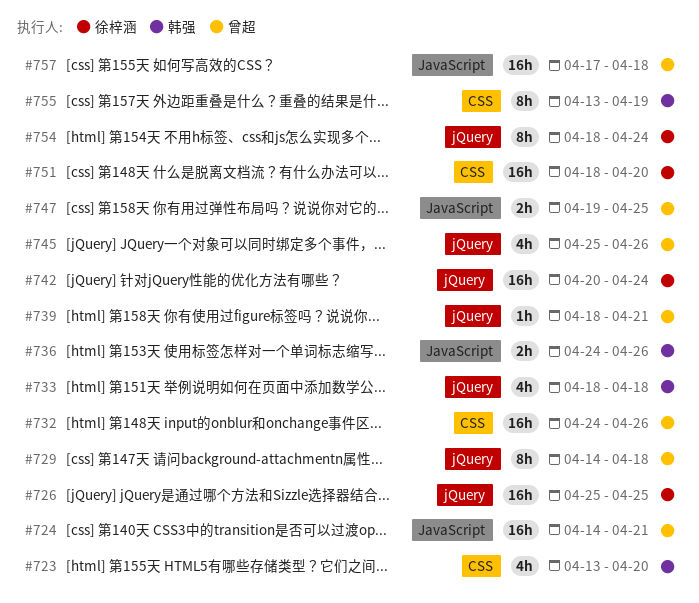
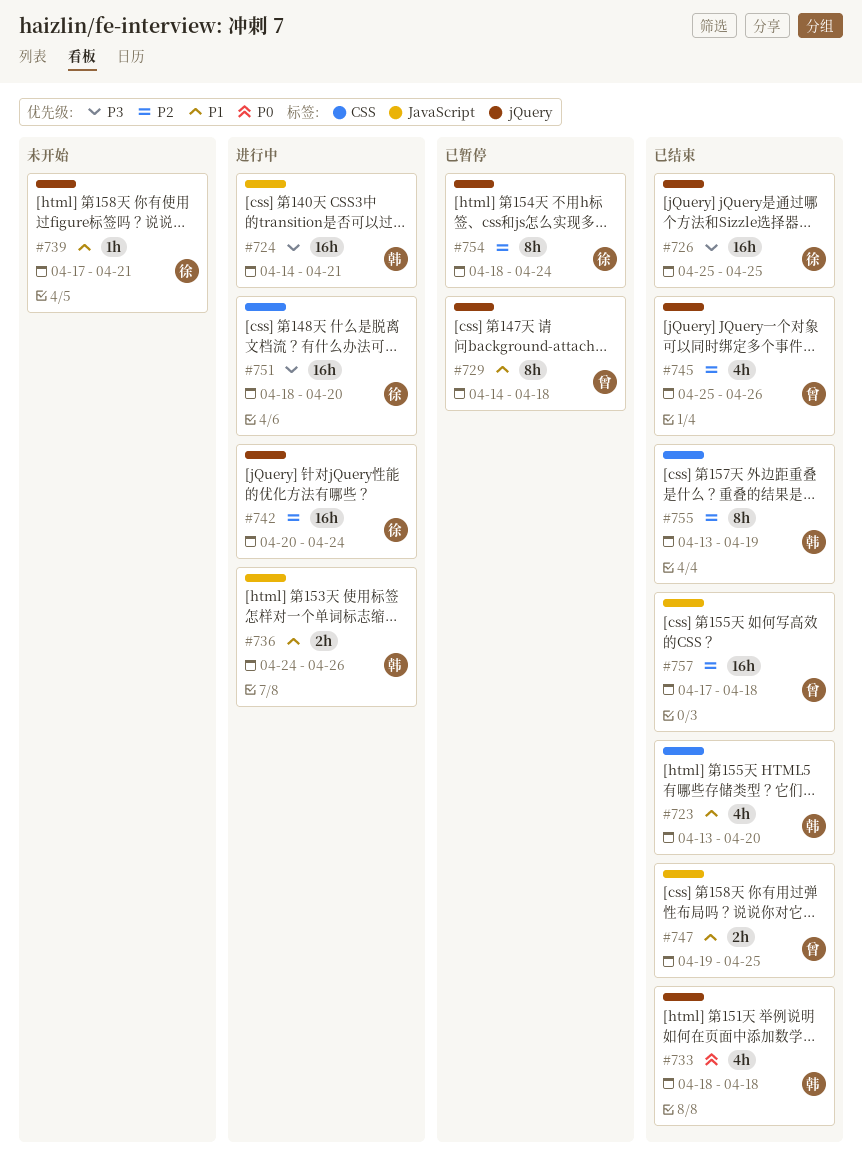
#724, owner: 曾超 -> 韩强
#732: present -> none
#739, owner: 曾超 -> 徐梓涵
#739, start: Apr 18 -> Apr 17

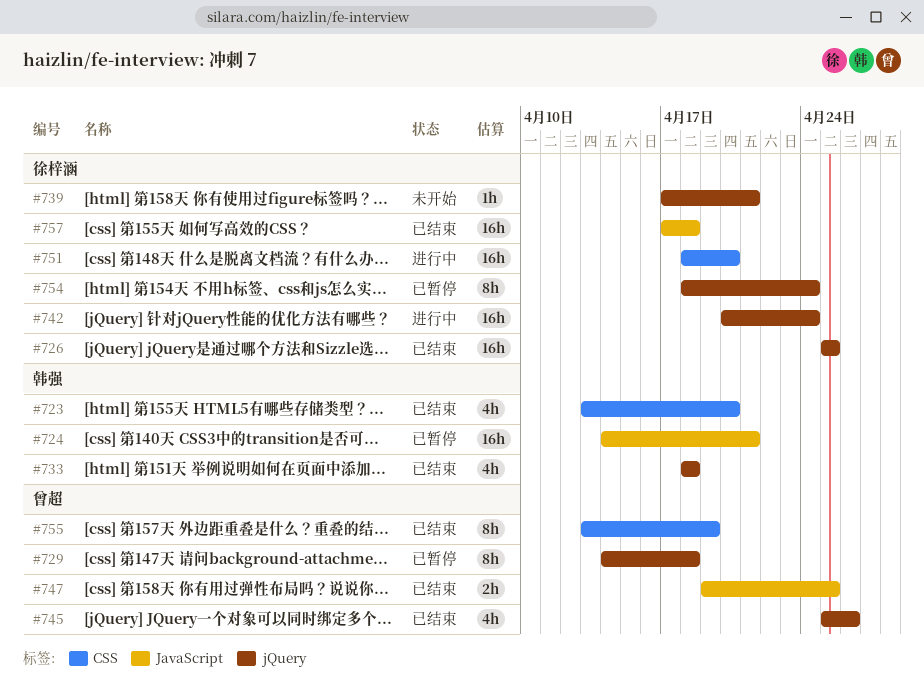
#724, status: 进行中 -> 已暂停
#736: present -> none
#755, owner: 韩强 -> 曾超
#757, owner: 曾超 -> 徐梓涵

